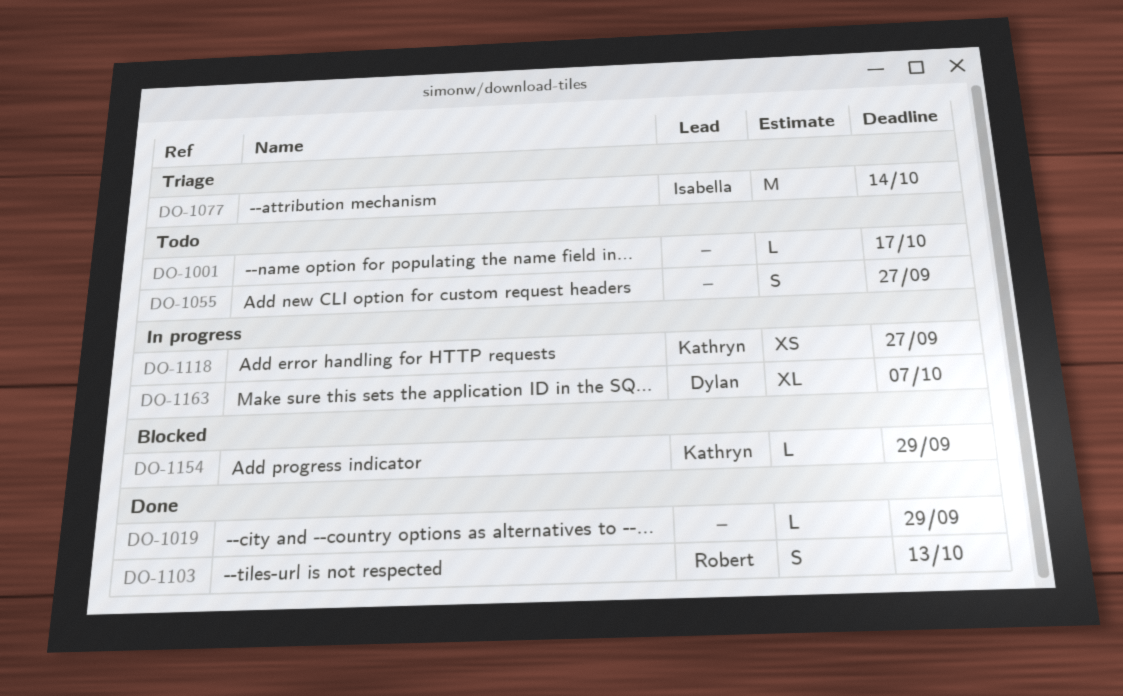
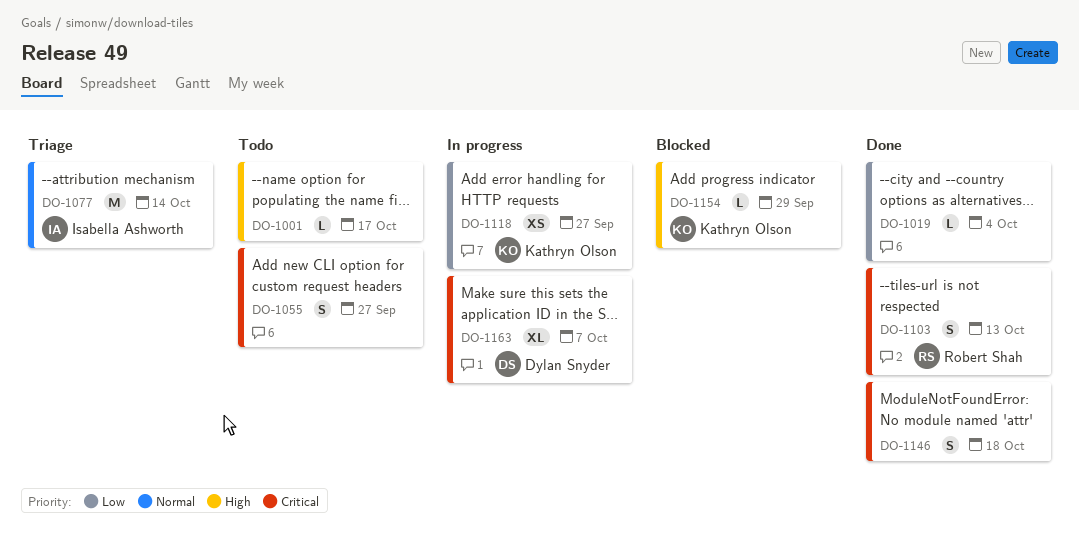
DO-1019, due: Sep 29 -> Oct 4
DO-1146: none -> present

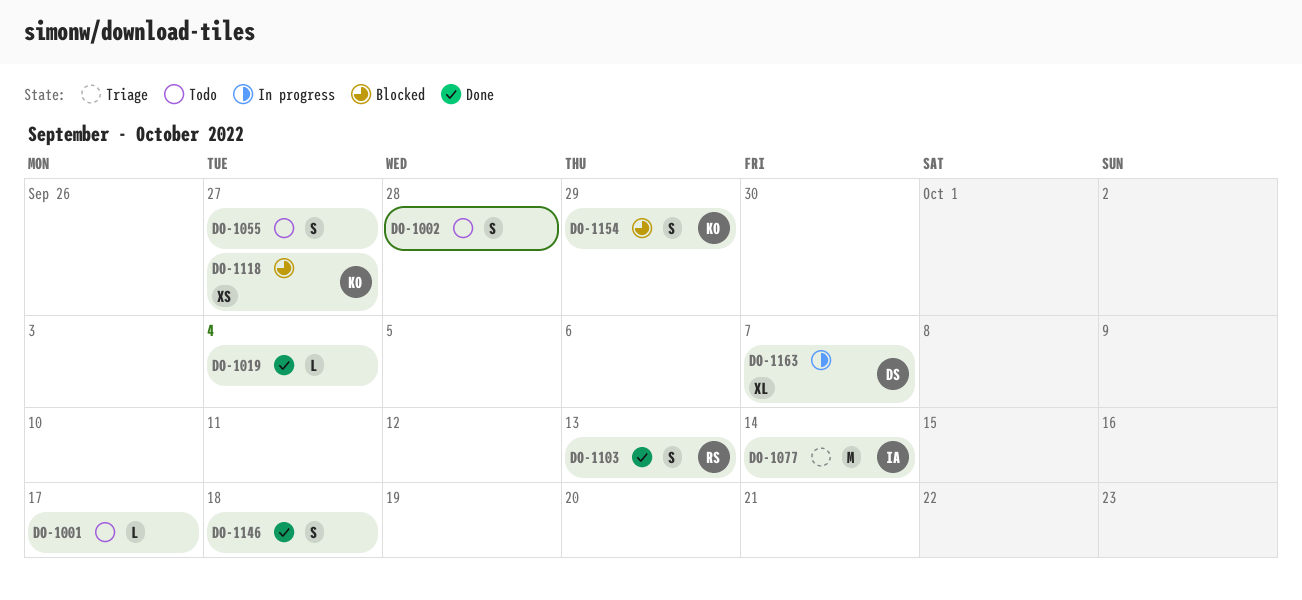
DO-1002: none -> present
DO-1118, status: In progress -> Blocked
DO-1154, estimate: L -> S

